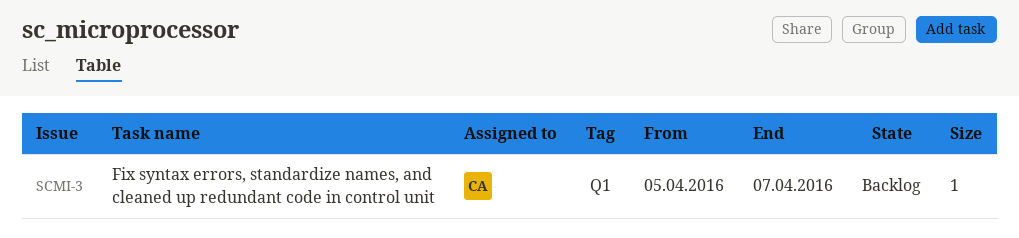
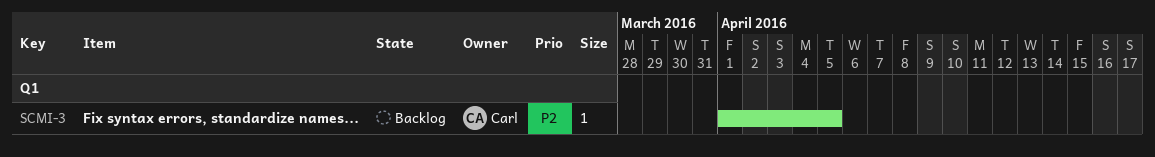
SCMI-3, start: Apr 5 -> Apr 1
SCMI-3, due: Apr 7 -> Apr 5

